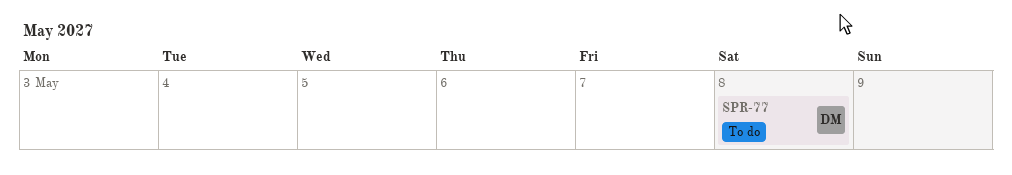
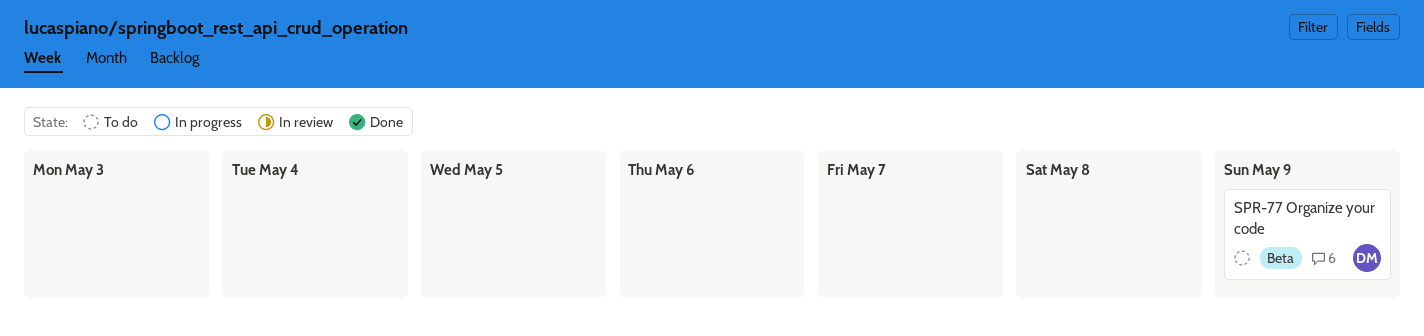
SPR-77, due: May 8 -> May 9

